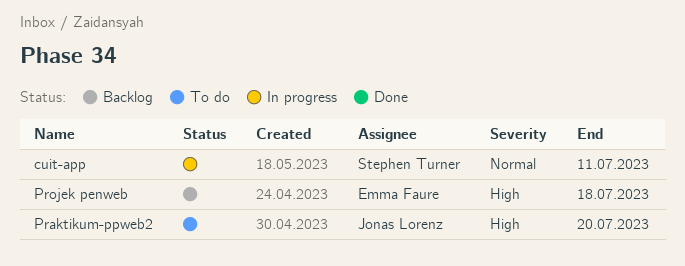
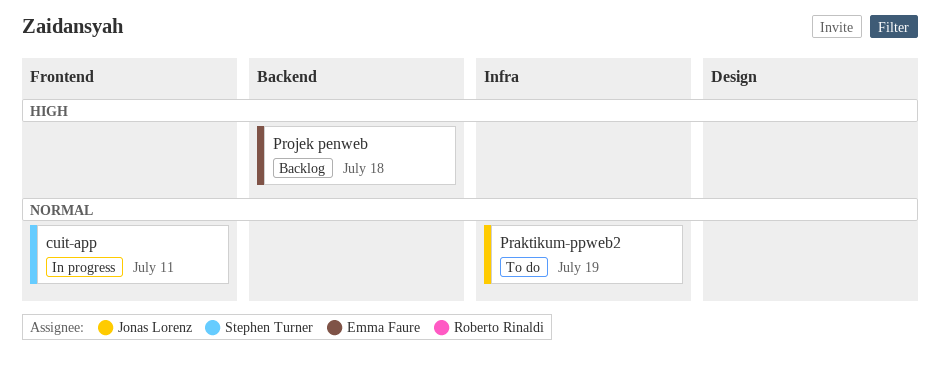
Praktikum-ppweb2, priority: High -> Normal
Praktikum-ppweb2, due: Jul 20 -> Jul 19

